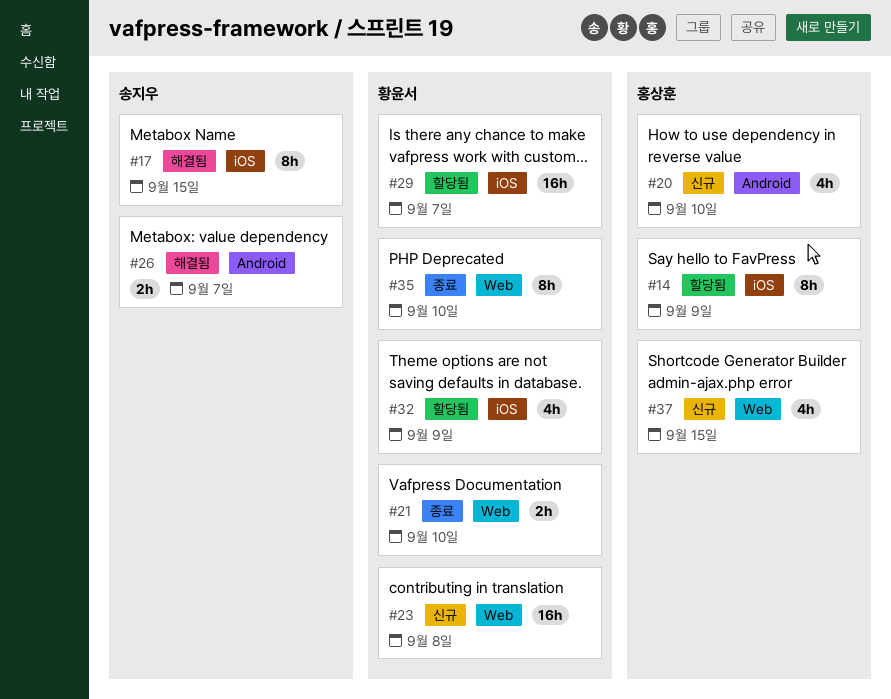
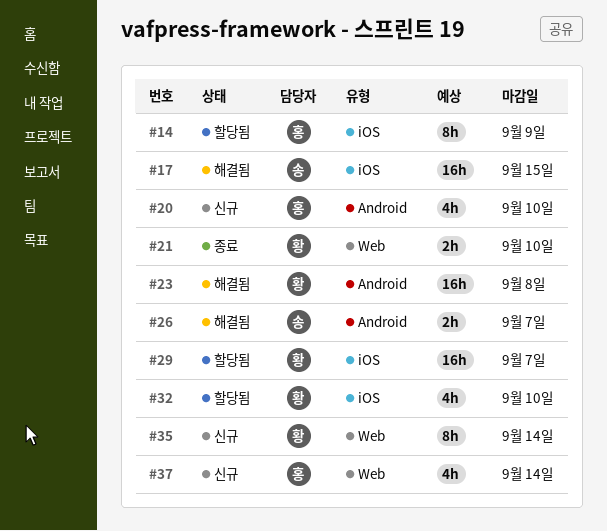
#17, estimate: 8h -> 16h
#23, status: 신규 -> 해결됨
#23, label: Web -> Android
#32, due: Sep 9 -> Sep 10
#35, status: 종료 -> 신규
#35, due: Sep 10 -> Sep 14
#37, due: Sep 15 -> Sep 14

